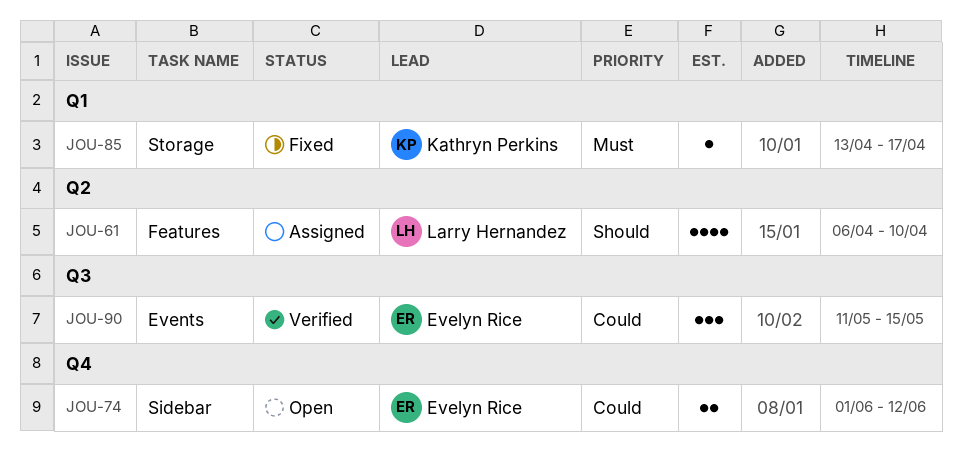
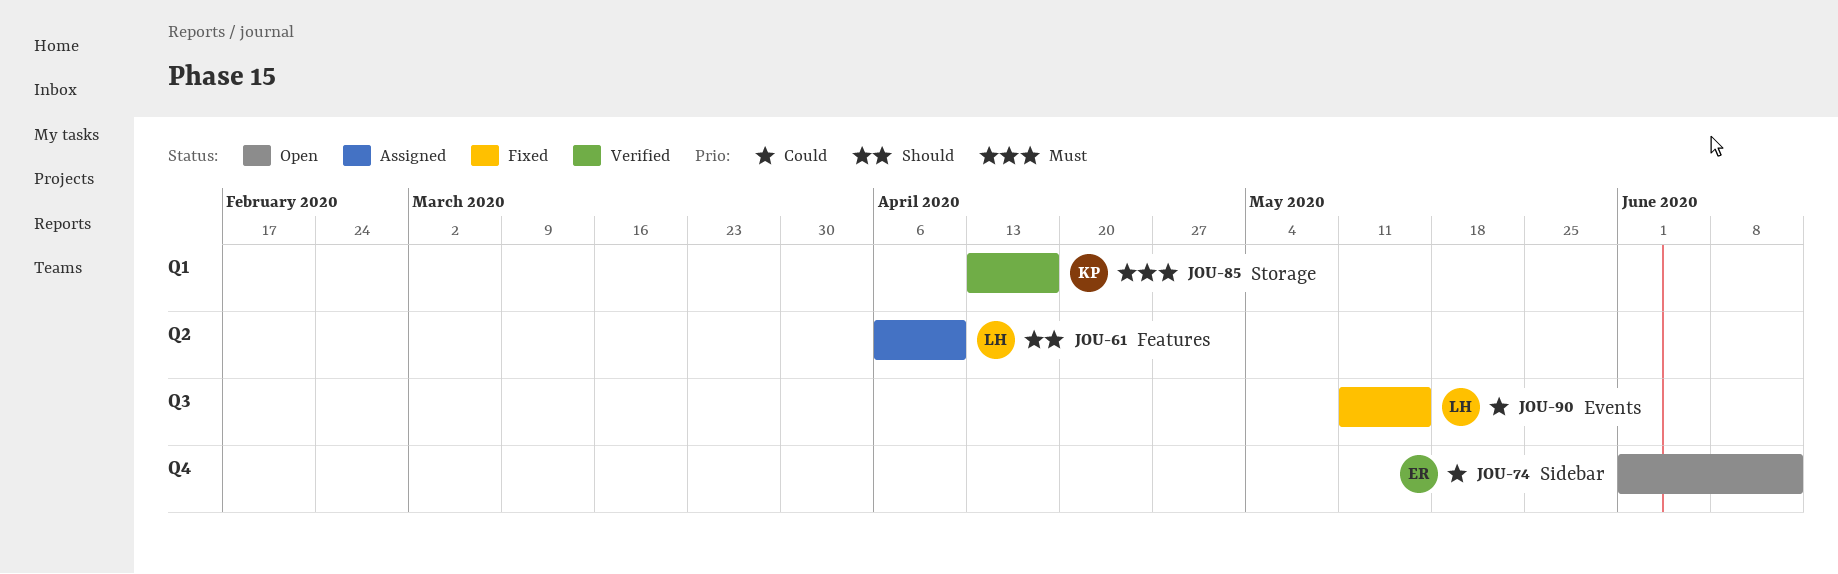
JOU-85, status: Fixed -> Verified
JOU-90, status: Verified -> Fixed
JOU-90, owner: Evelyn Rice -> Larry Hernandez

